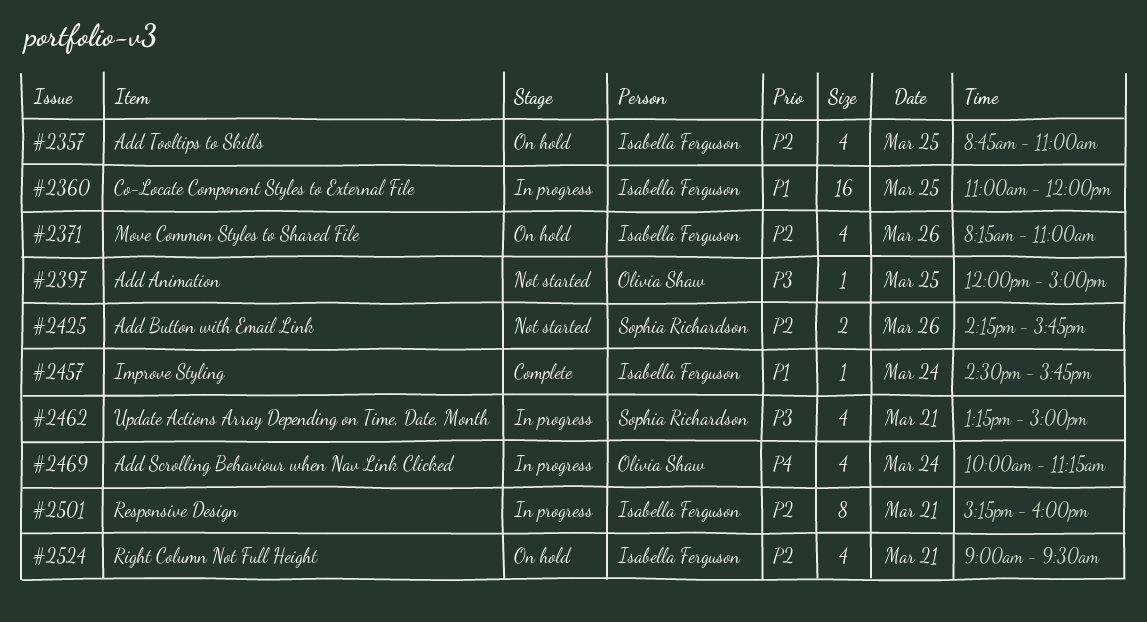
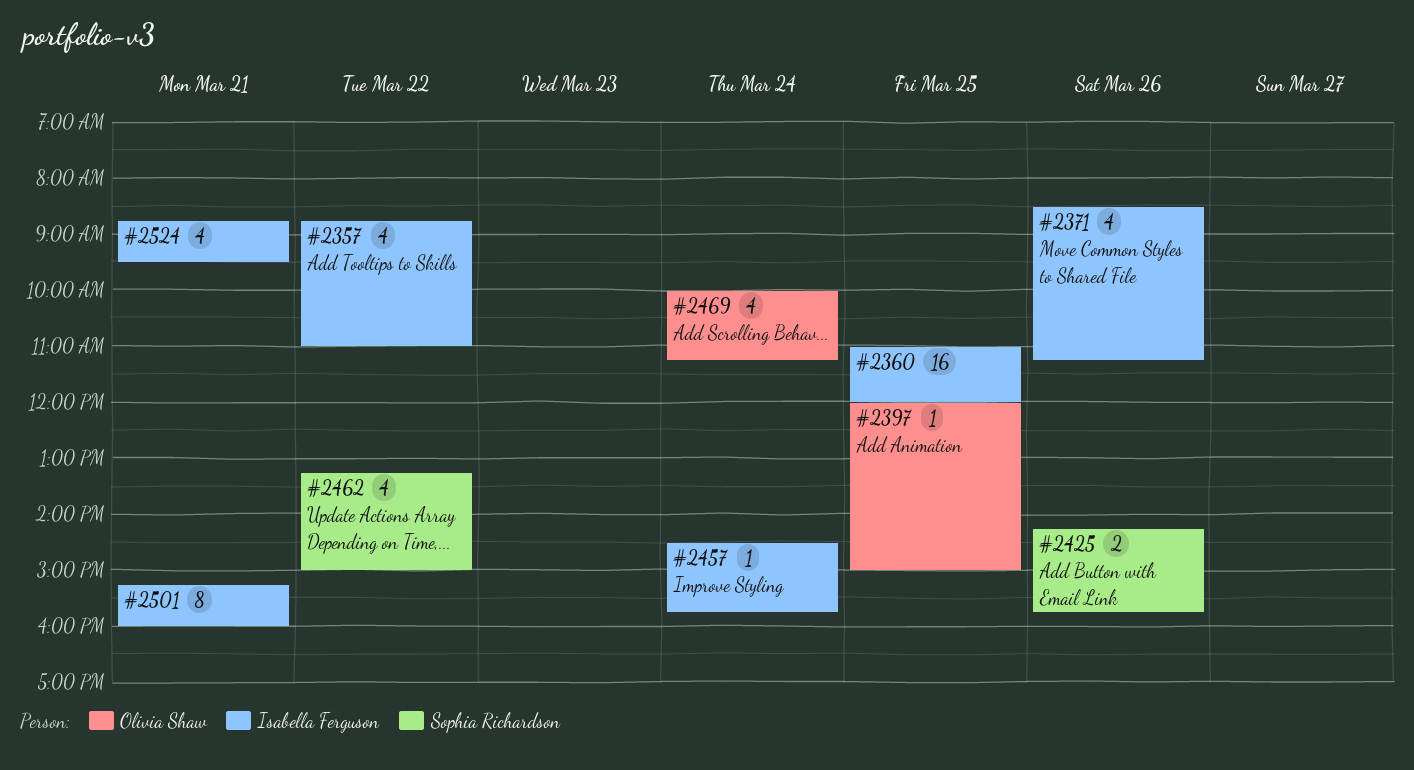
#2357, day: Mar 25 -> Mar 22
#2371, begins: 08:15 -> 08:30
#2371, ends: 11:00 -> 11:15
#2462, day: Mar 21 -> Mar 22
#2524, begins: 09:00 -> 08:45

